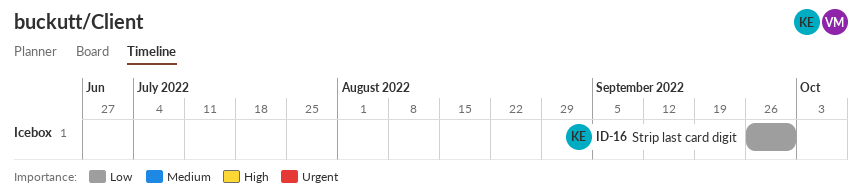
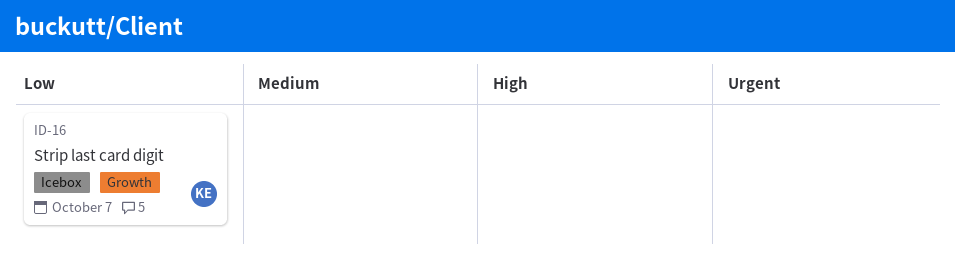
ID-16, due: Sep 30 -> Oct 7

